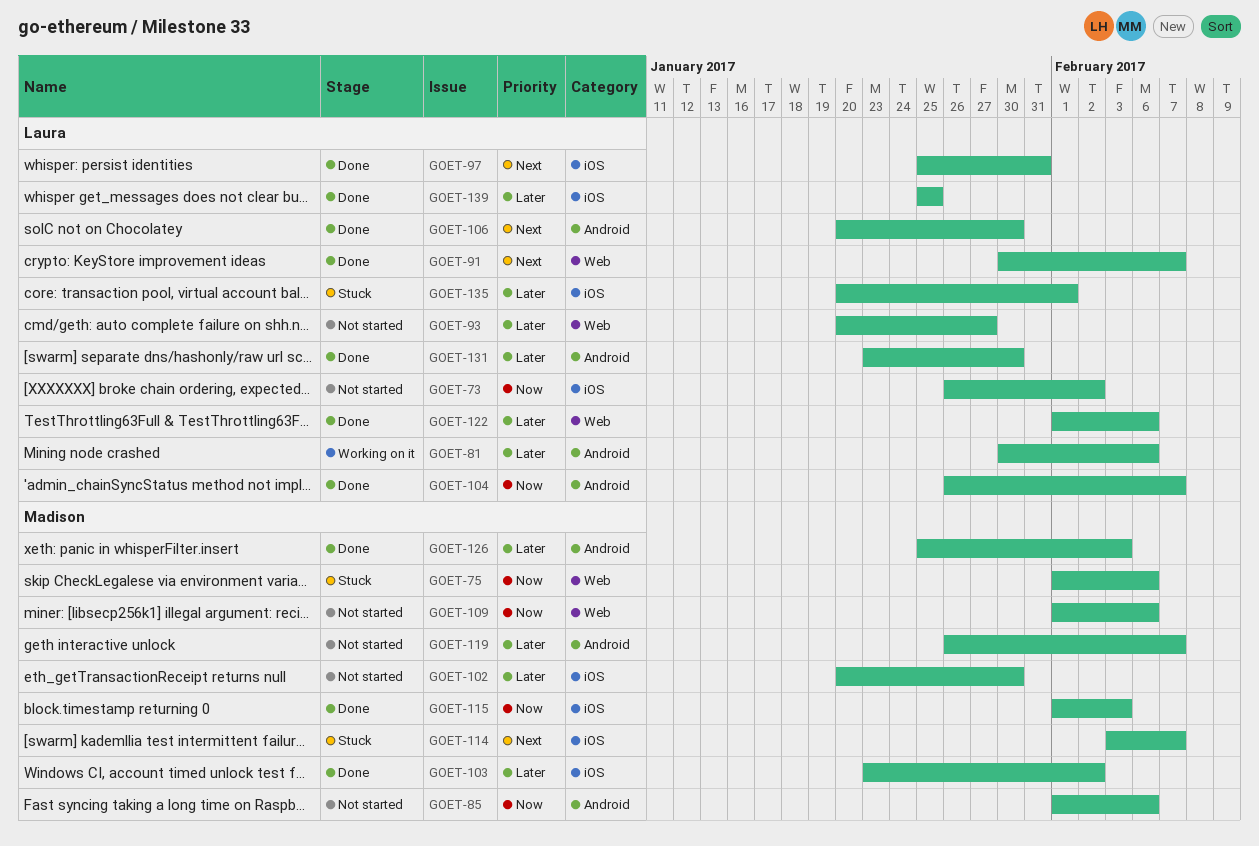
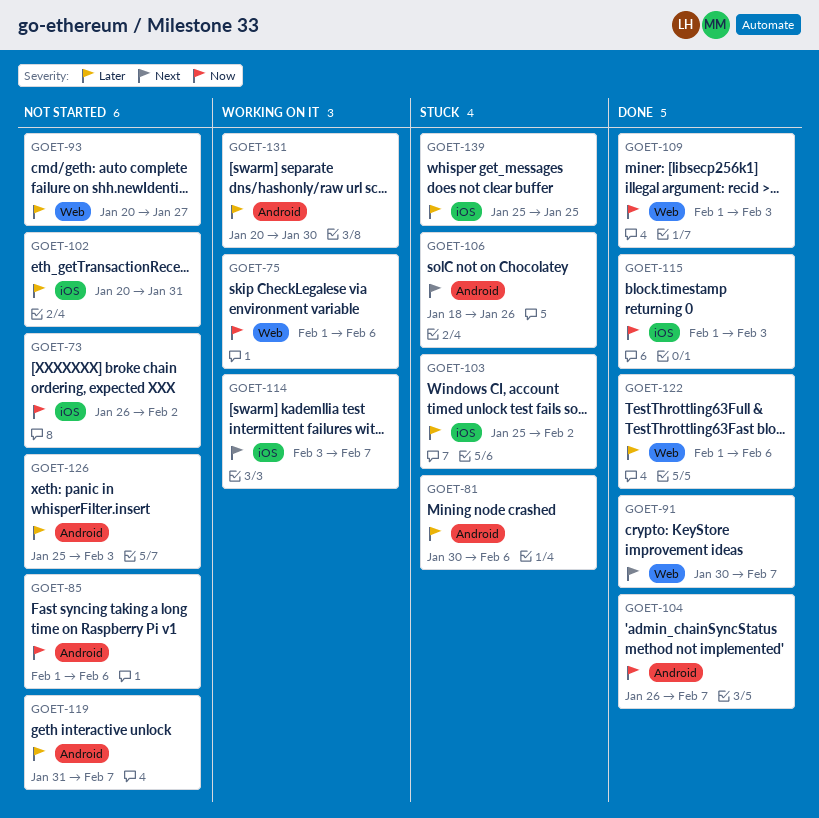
GOET-75, status: Stuck -> Working on it
GOET-81, status: Working on it -> Stuck
GOET-97: present -> none
GOET-102, due: Jan 30 -> Jan 31
GOET-103, status: Done -> Stuck
GOET-103, start: Jan 23 -> Jan 25
GOET-106, status: Done -> Stuck
GOET-106, start: Jan 20 -> Jan 18
GOET-106, due: Jan 30 -> Jan 26
GOET-109, status: Not started -> Done
GOET-109, due: Feb 6 -> Feb 3
GOET-114, status: Stuck -> Working on it
GOET-119, start: Jan 26 -> Jan 31
GOET-126, status: Done -> Not started
GOET-131, status: Done -> Working on it
GOET-131, start: Jan 23 -> Jan 20
GOET-135: present -> none
GOET-139, status: Done -> Stuck

